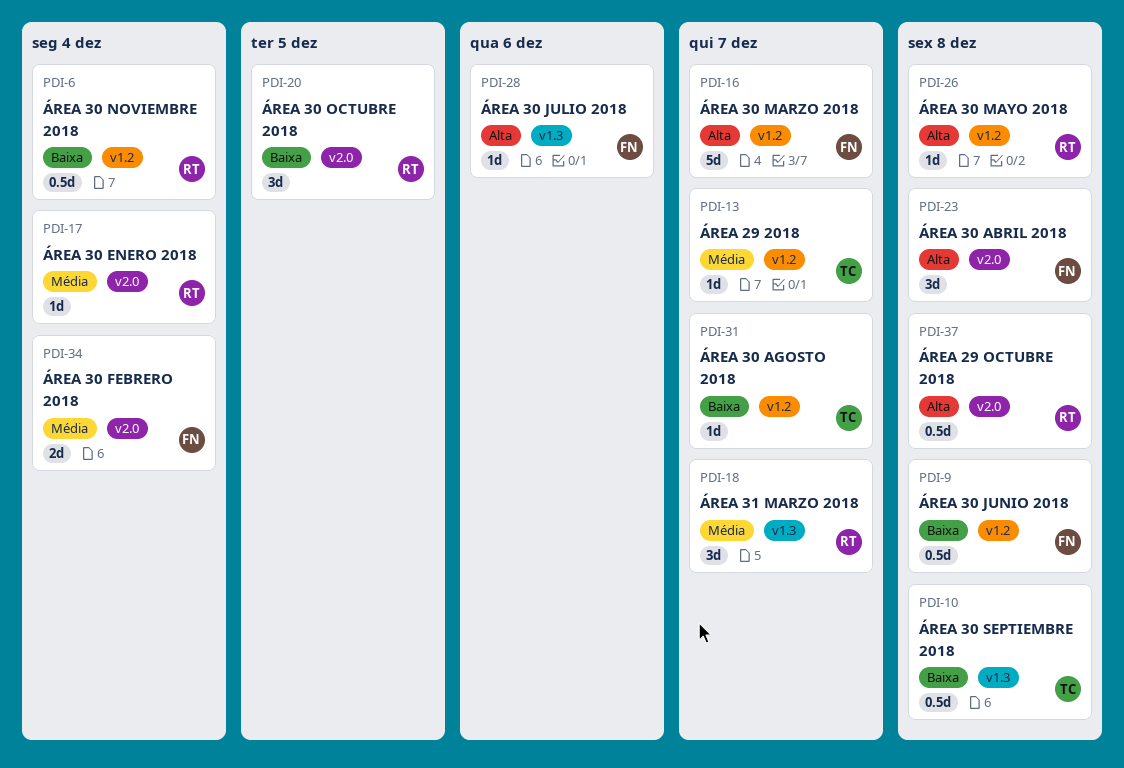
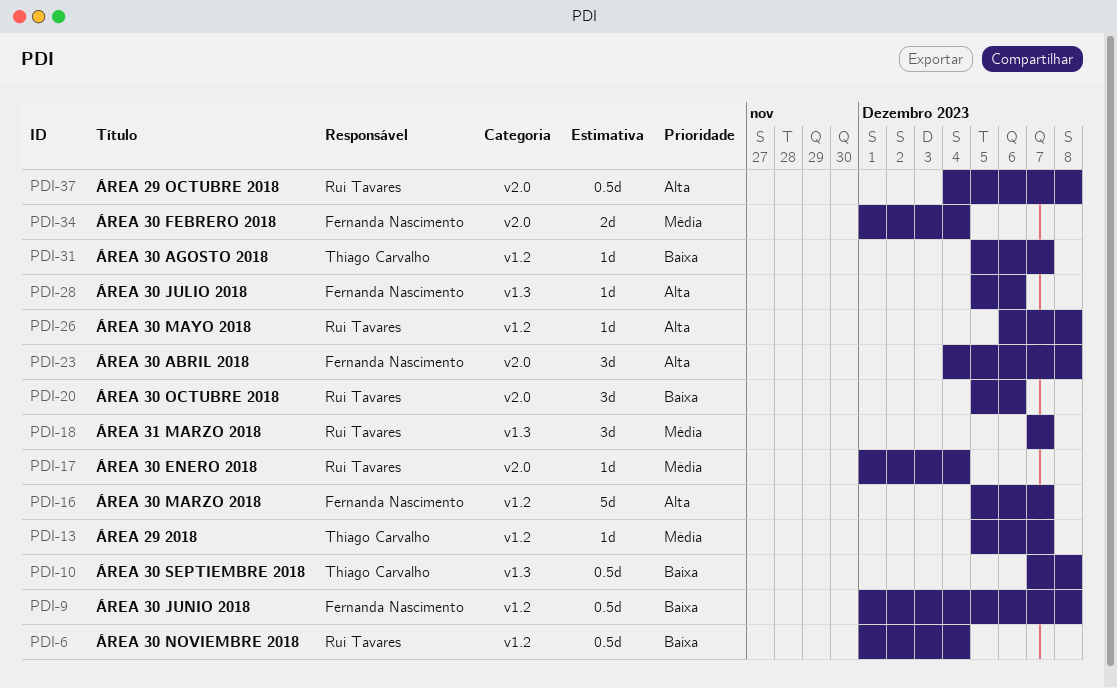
PDI-20, due: Dec 5 -> Dec 6

